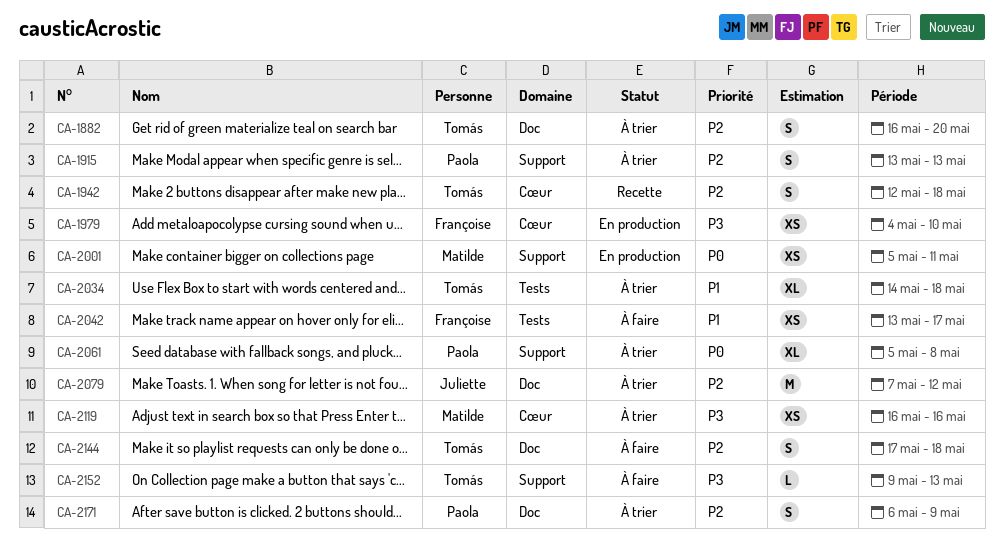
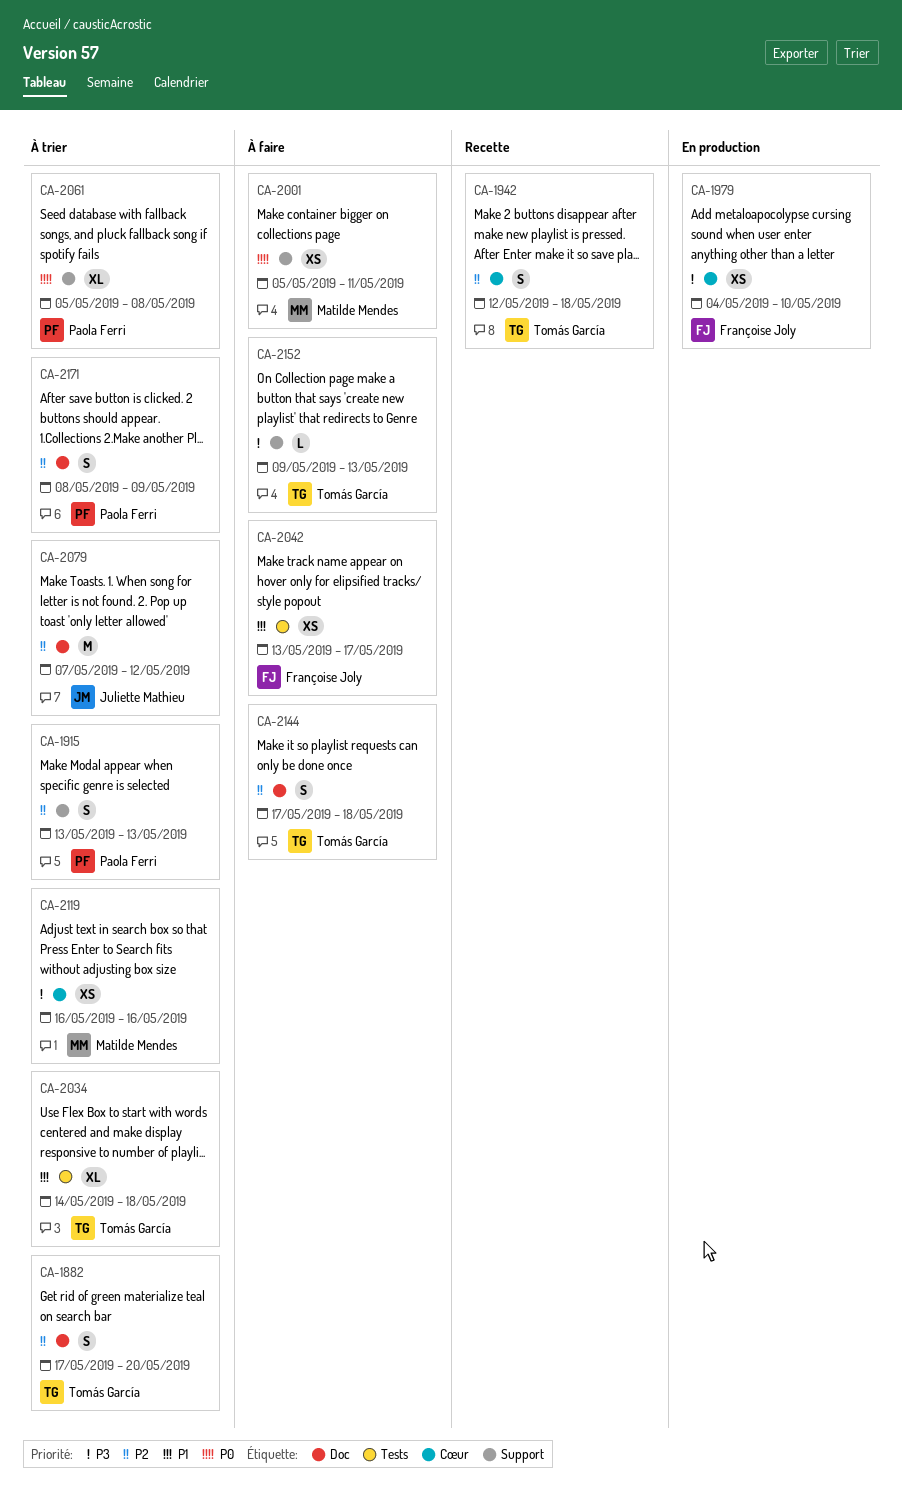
CA-1882, start: May 16 -> May 17
CA-2001, status: En production -> À faire
CA-2171, start: May 6 -> May 8

